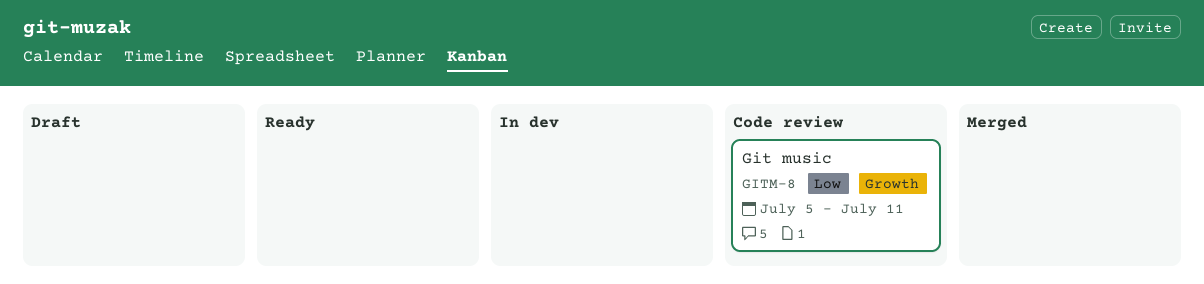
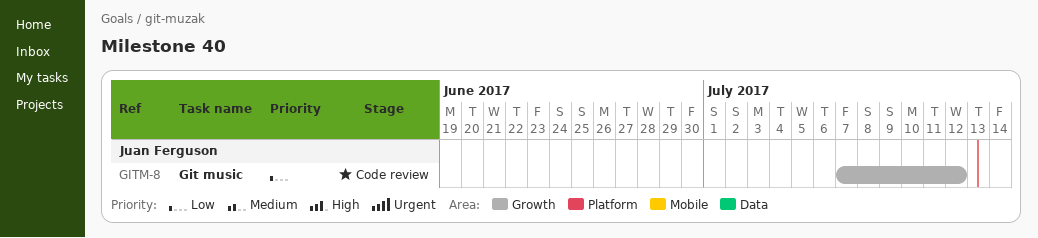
GITM-8, start: Jul 5 -> Jul 7
GITM-8, due: Jul 11 -> Jul 12

